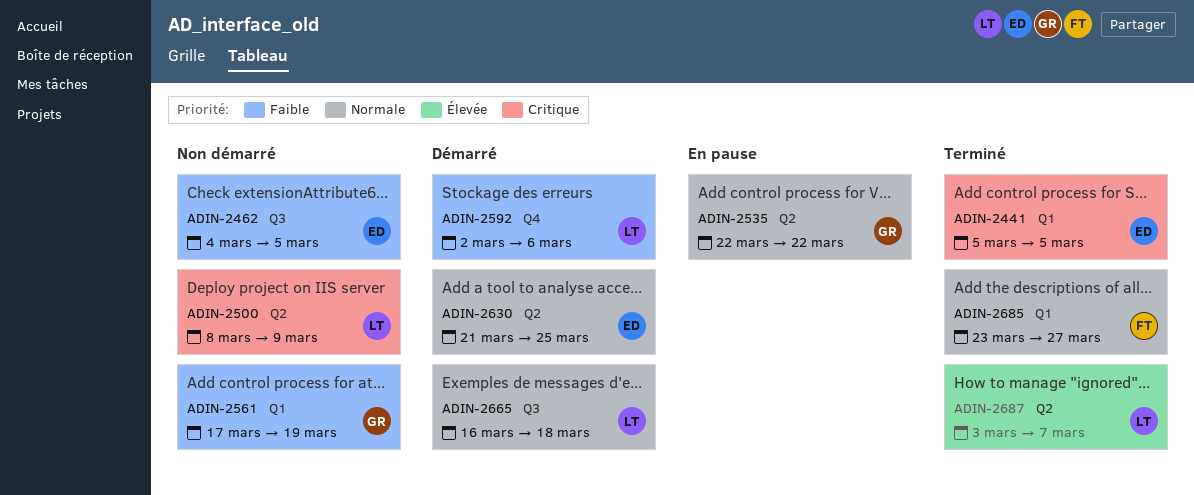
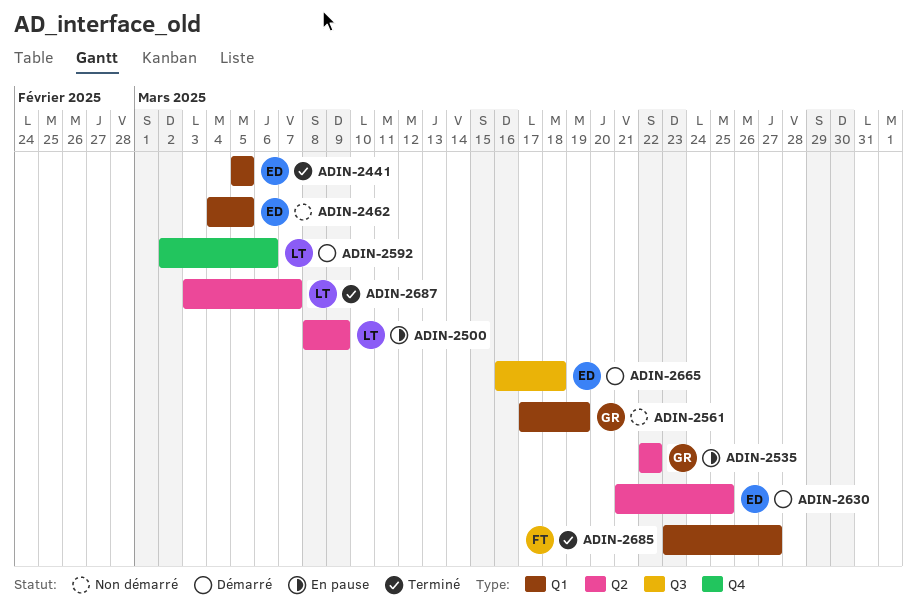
ADIN-2462, label: Q3 -> Q1
ADIN-2500, status: Non démarré -> En pause
ADIN-2665, owner: LT -> ED

